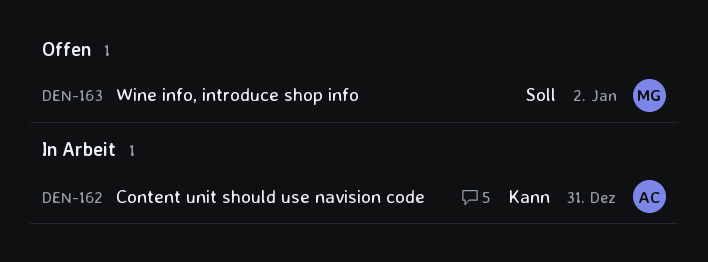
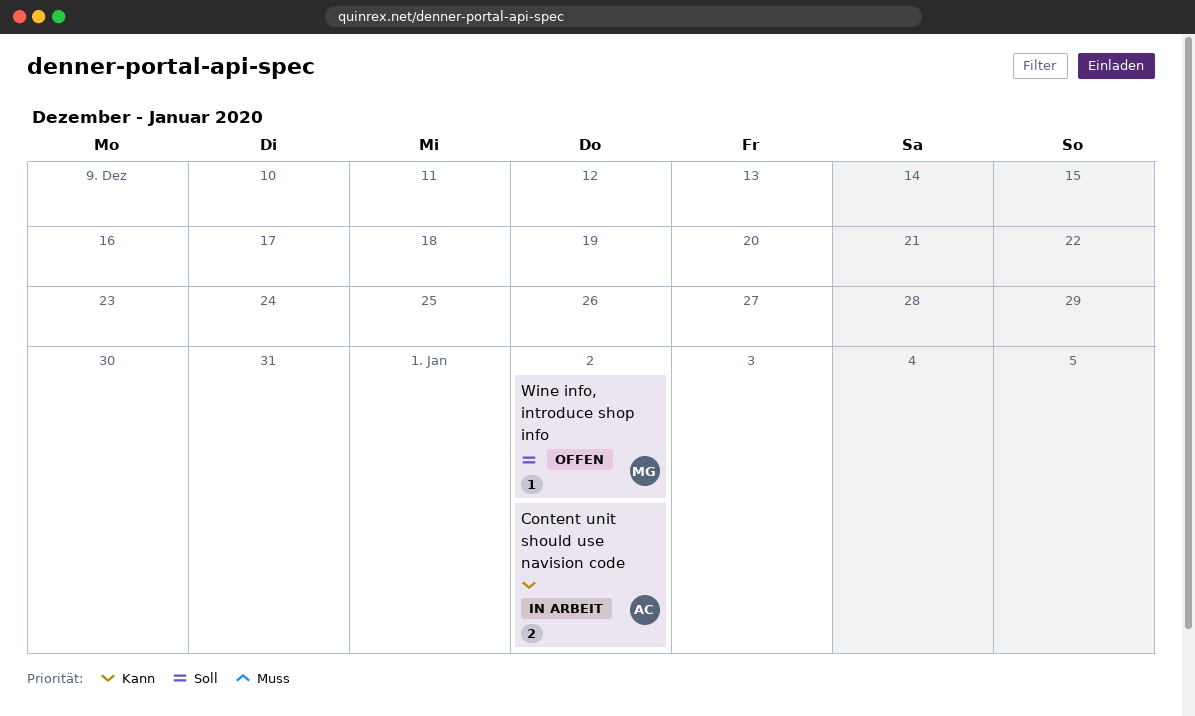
Content unit should use navision code, due: Dec 31 -> Jan 2

